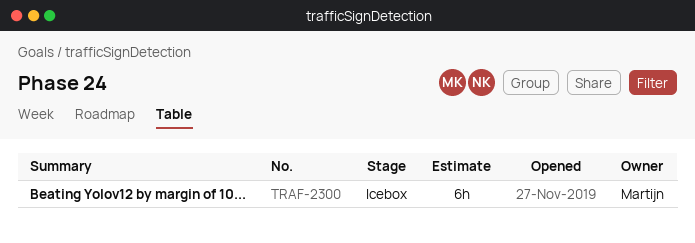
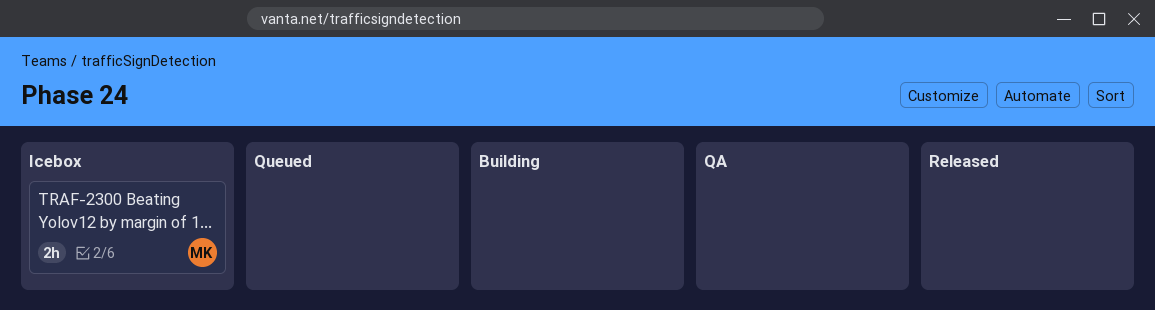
TRAF-2300, estimate: 6h -> 2h

